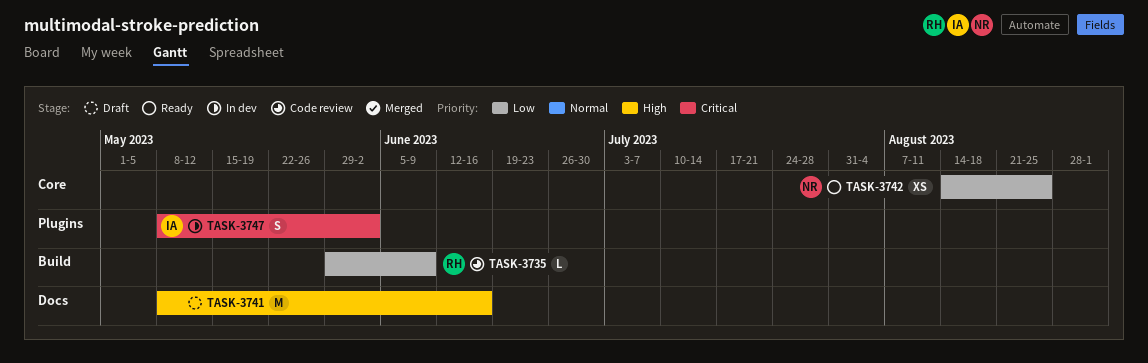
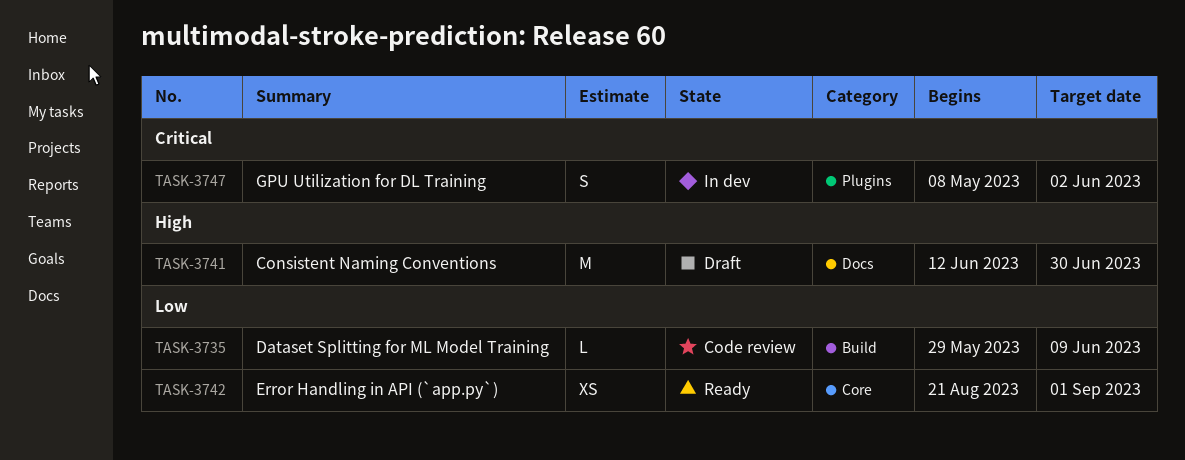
TASK-3741, start: May 8 -> Jun 12
TASK-3741, due: Jun 16 -> Jun 30
TASK-3742, start: Aug 14 -> Aug 21
TASK-3742, due: Aug 25 -> Sep 1

